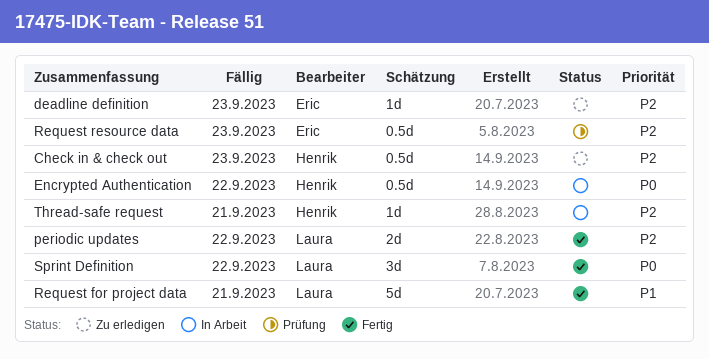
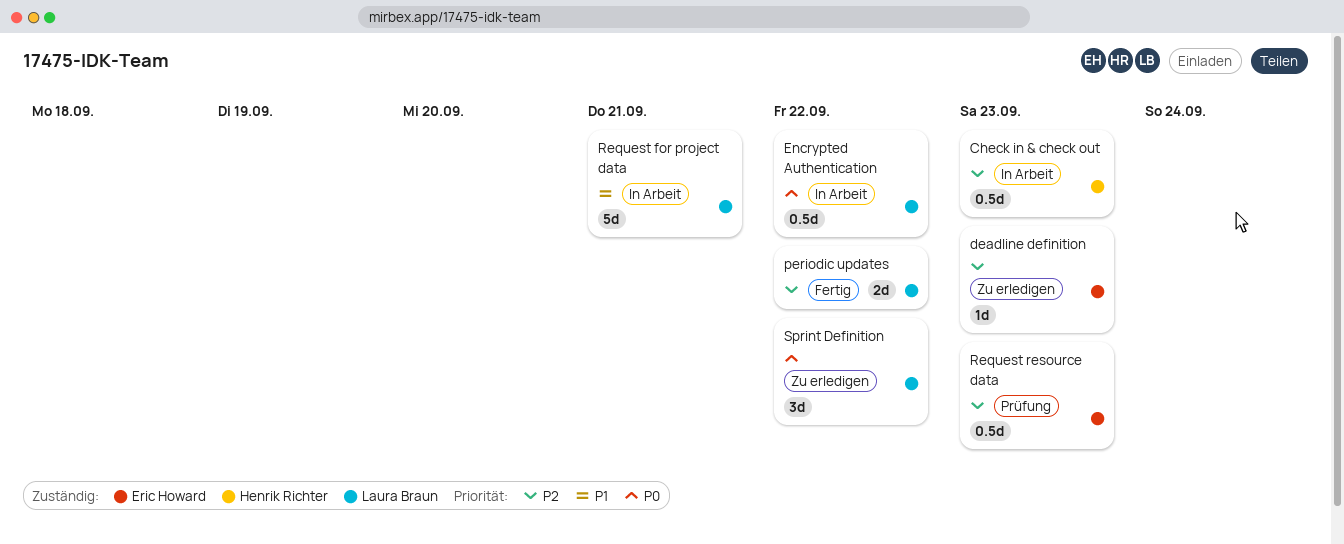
Check in & check out, status: Zu erledigen -> In Arbeit
Encrypted Authentication, owner: Henrik Richter -> Laura Braun
Request for project data, status: Fertig -> In Arbeit
Sprint Definition, status: Fertig -> Zu erledigen
Thread-safe request: present -> none

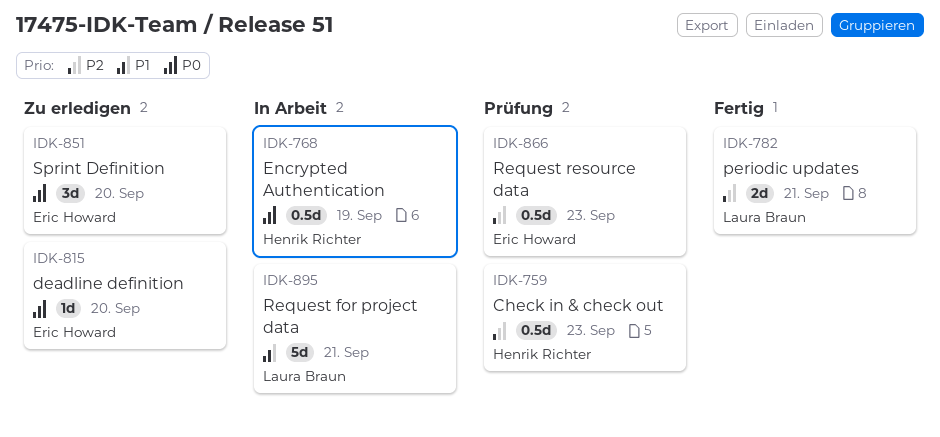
Check in & check out, status: In Arbeit -> Prüfung
deadline definition, priority: P2 -> P0
deadline definition, due: Sep 23 -> Sep 20
Encrypted Authentication, owner: Laura Braun -> Henrik Richter
Encrypted Authentication, due: Sep 22 -> Sep 19
periodic updates, due: Sep 22 -> Sep 21
Sprint Definition, owner: Laura Braun -> Eric Howard
Sprint Definition, due: Sep 22 -> Sep 20

